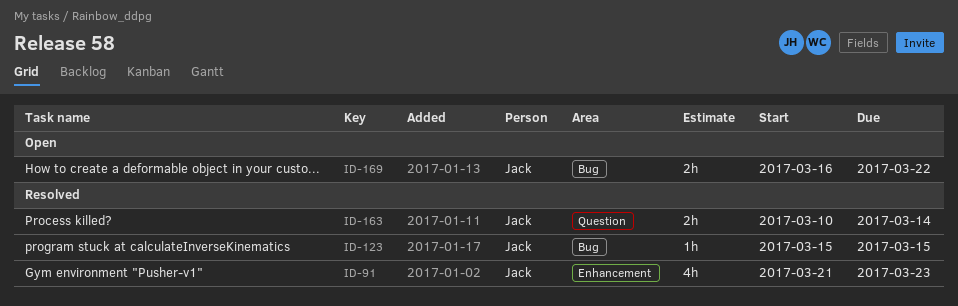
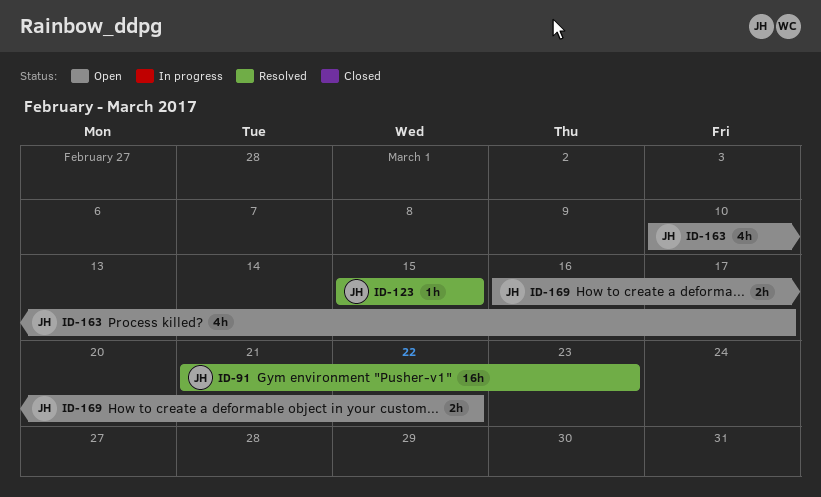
ID-91, estimate: 4h -> 16h
ID-163, status: Resolved -> Open
ID-163, estimate: 2h -> 4h
ID-163, due: Mar 14 -> Mar 17

